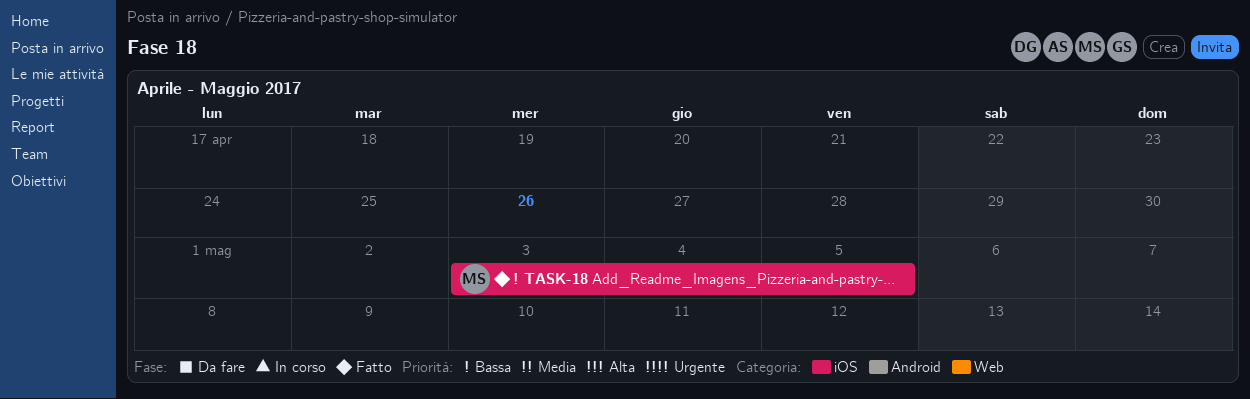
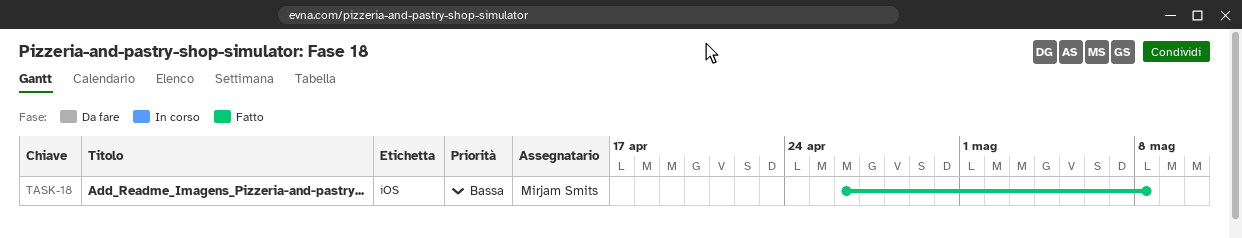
TASK-18, start: May 3 -> Apr 26
TASK-18, due: May 5 -> May 8

